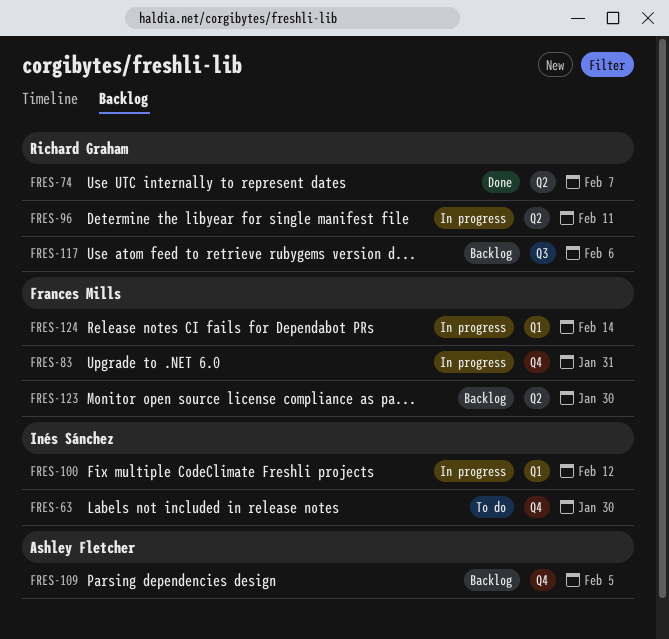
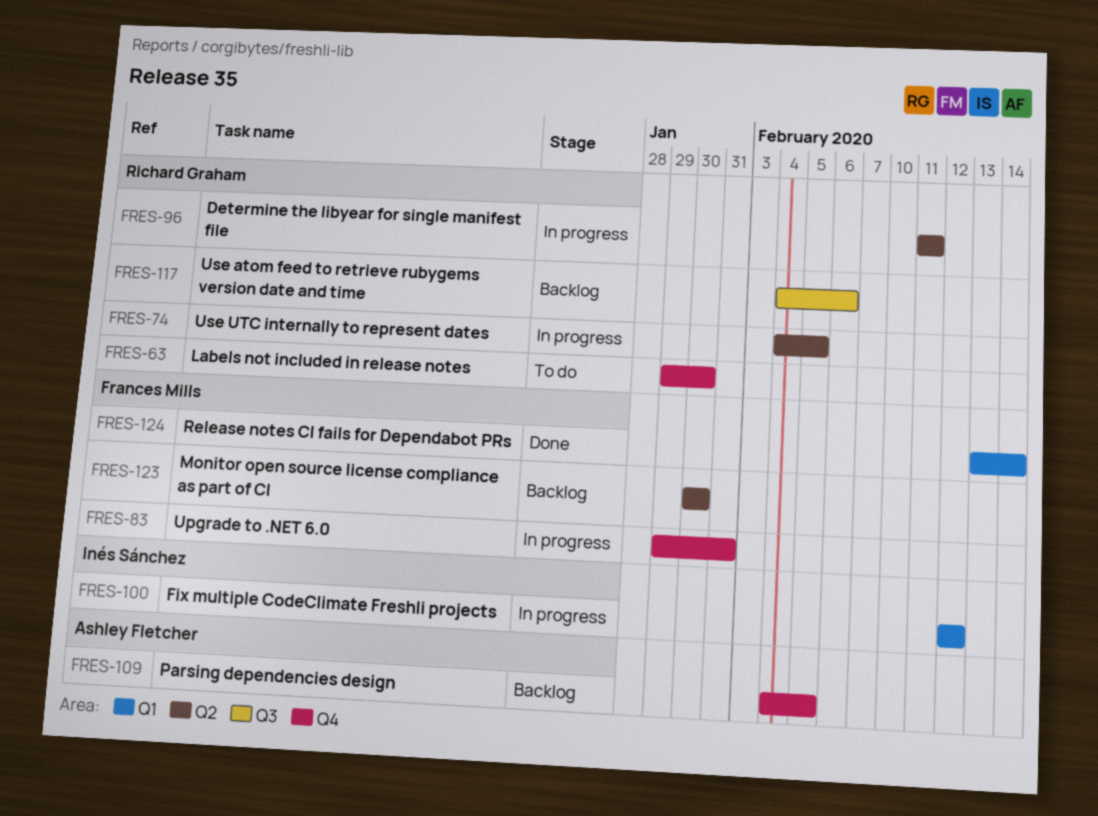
FRES-63, owner: Inés Sánchez -> Richard Graham
FRES-74, status: Done -> In progress
FRES-74, due: Feb 7 -> Feb 5
FRES-124, status: In progress -> Done

